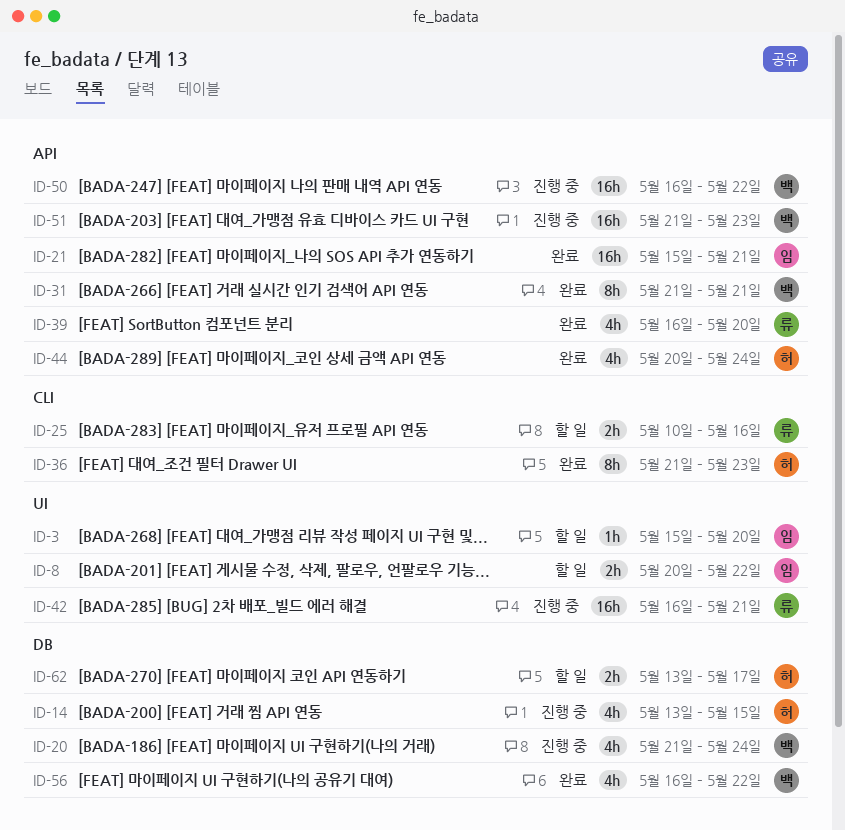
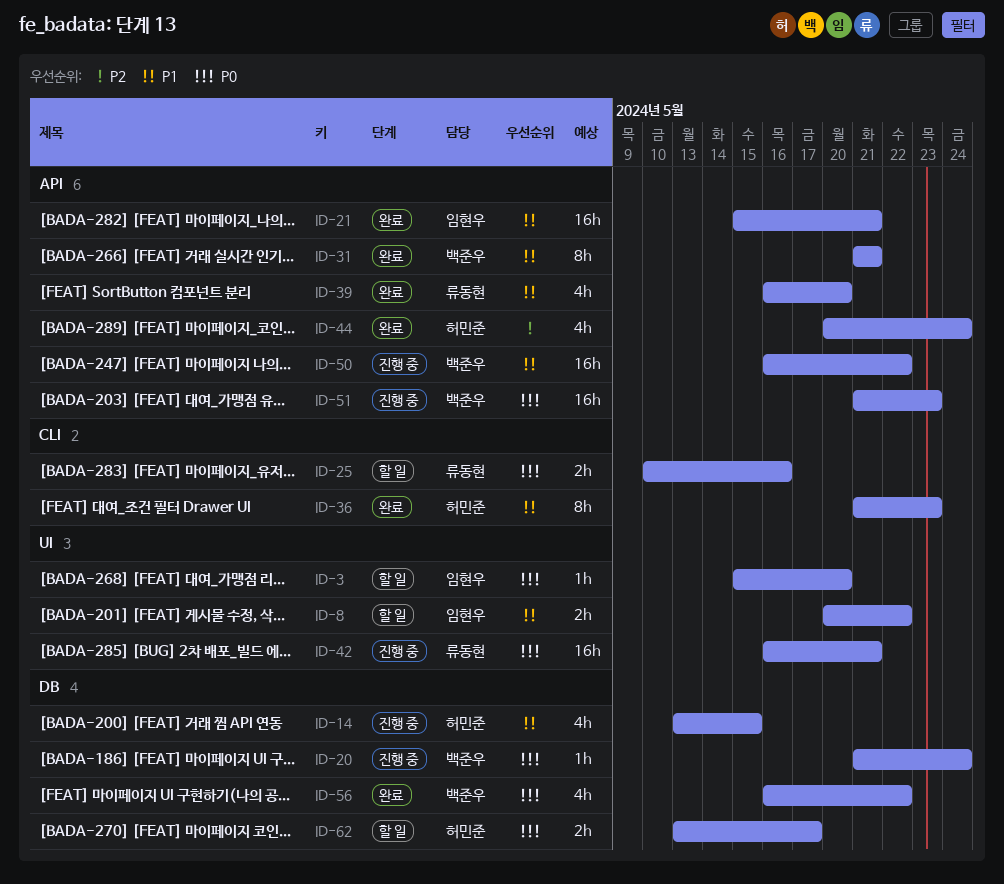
ID-20, estimate: 4h -> 1h

